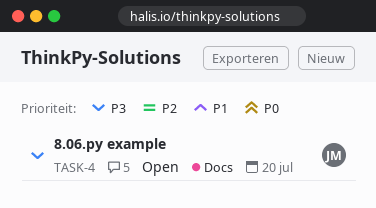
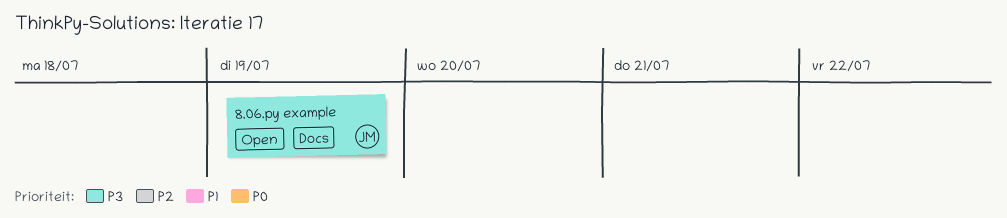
8.06.py example, due: Jul 20 -> Jul 19

